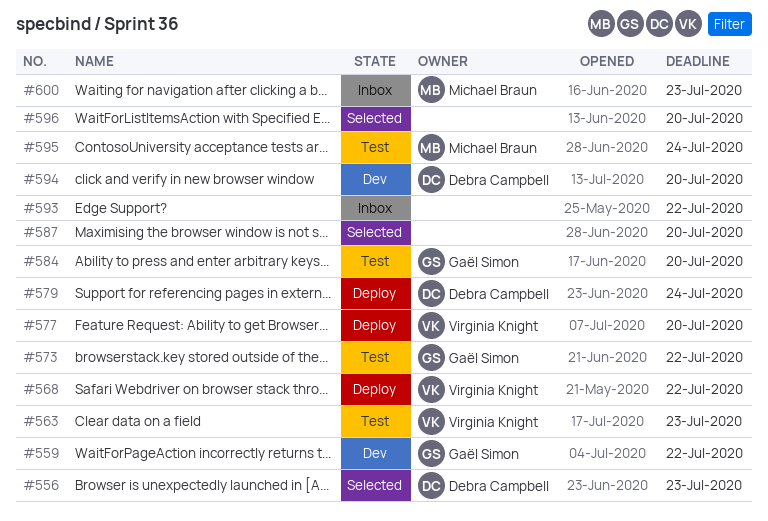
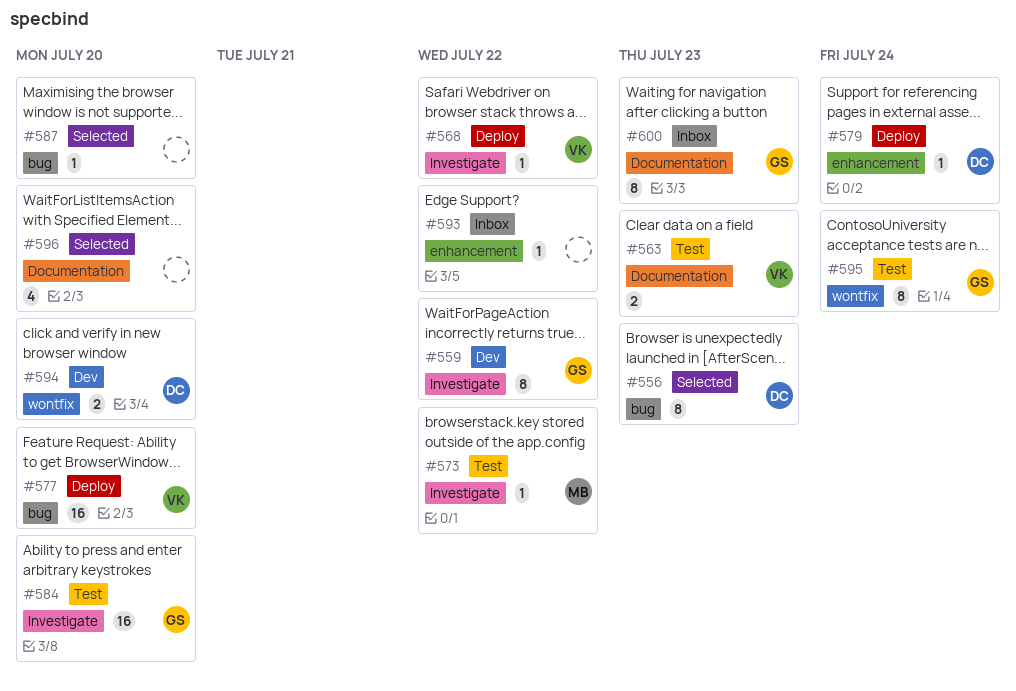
#573, owner: Gaël Simon -> Michael Braun
#595, owner: Michael Braun -> Gaël Simon
#600, owner: Michael Braun -> Gaël Simon

